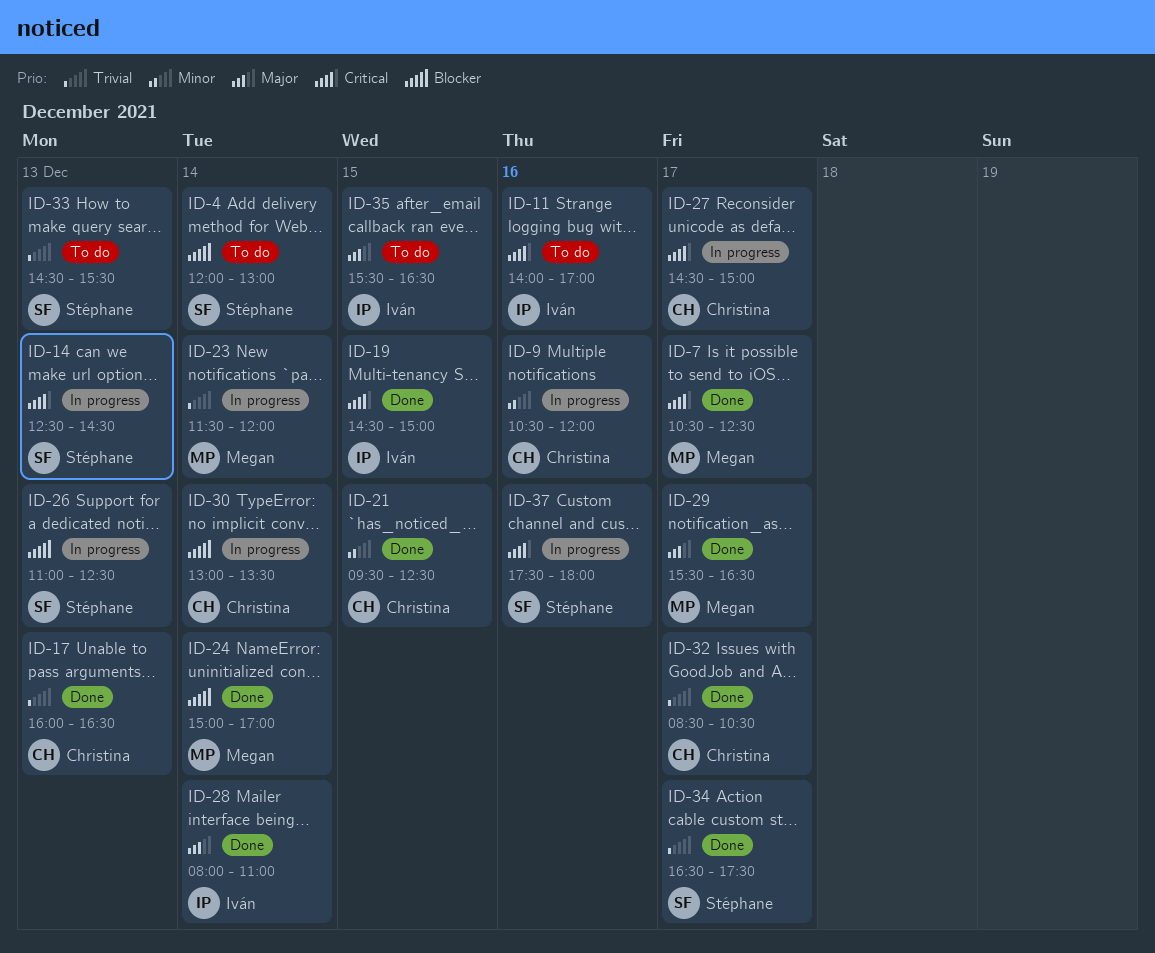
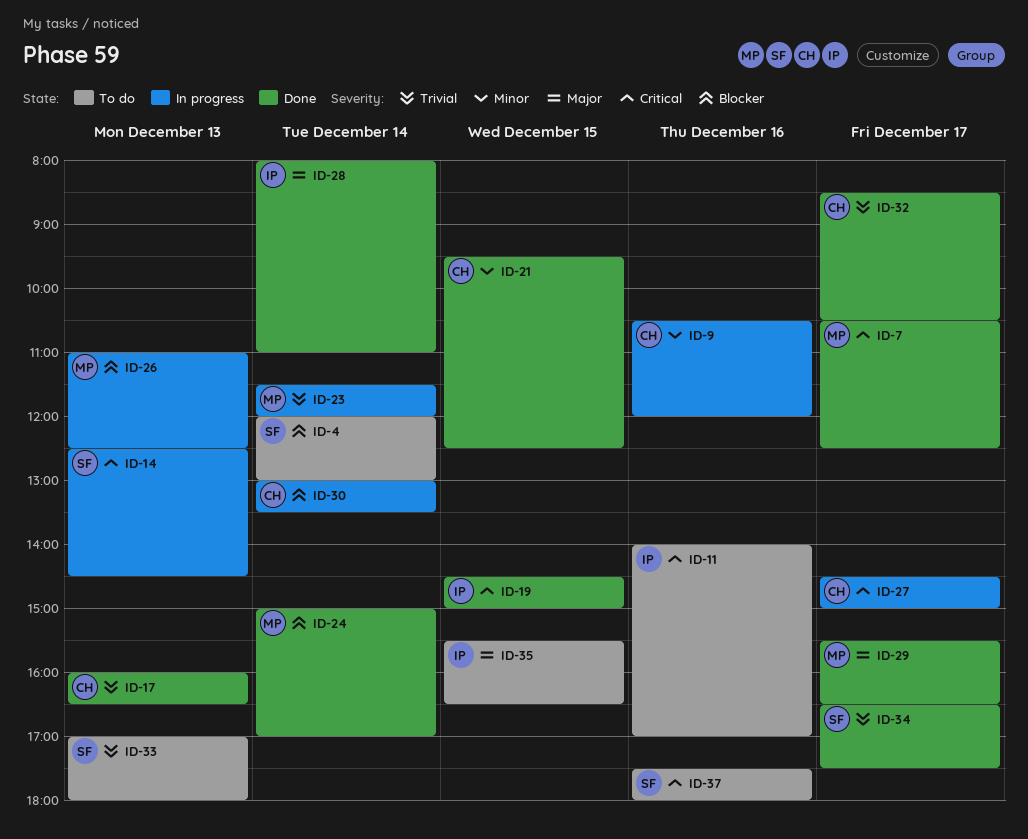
ID-26, owner: Stéphane -> Megan
ID-33, begins: 14:30 -> 17:00
ID-33, ends: 15:30 -> 18:00
ID-37, status: In progress -> To do

